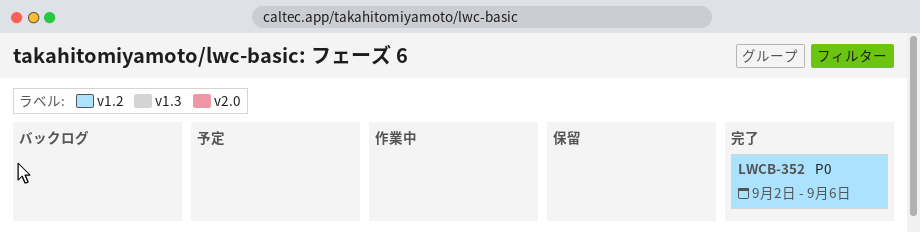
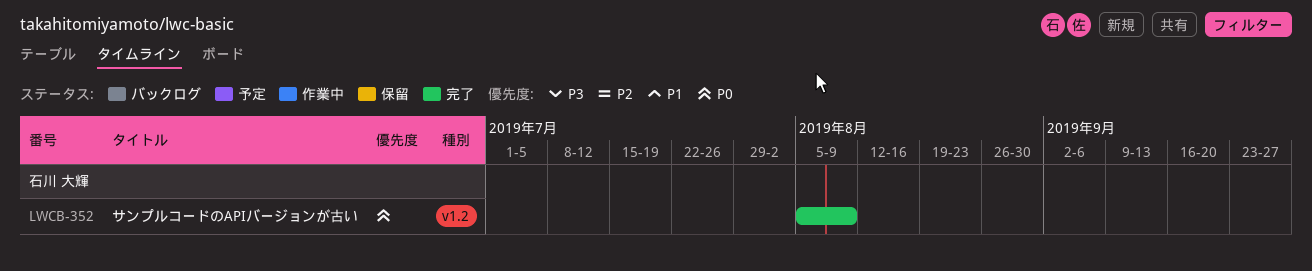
LWCB-352, start: Sep 2 -> Aug 5
LWCB-352, due: Sep 6 -> Aug 9

